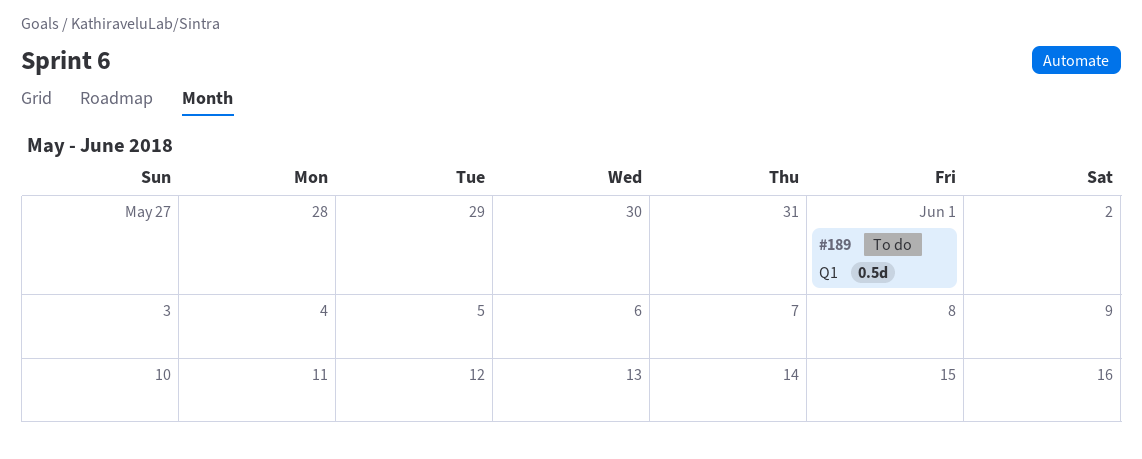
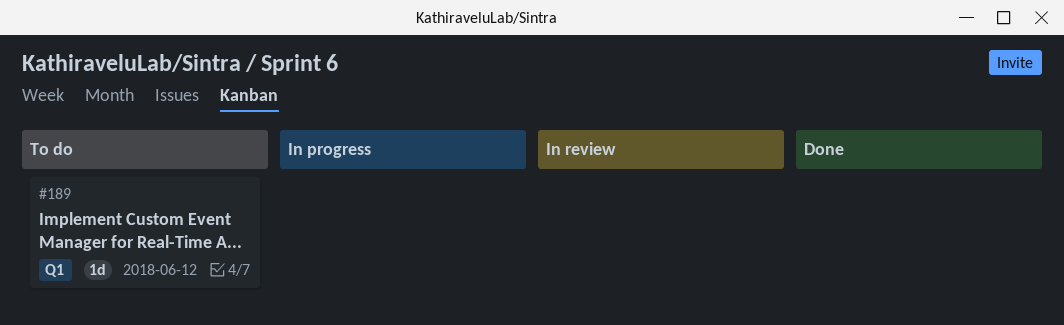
#189, estimate: 0.5d -> 1d
#189, due: Jun 1 -> Jun 12

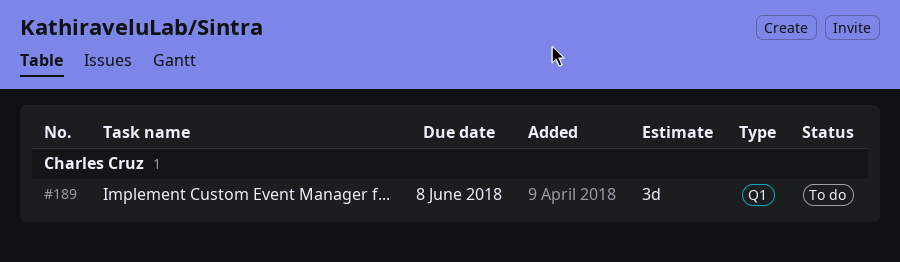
#189, estimate: 1d -> 3d
#189, due: Jun 12 -> Jun 8

